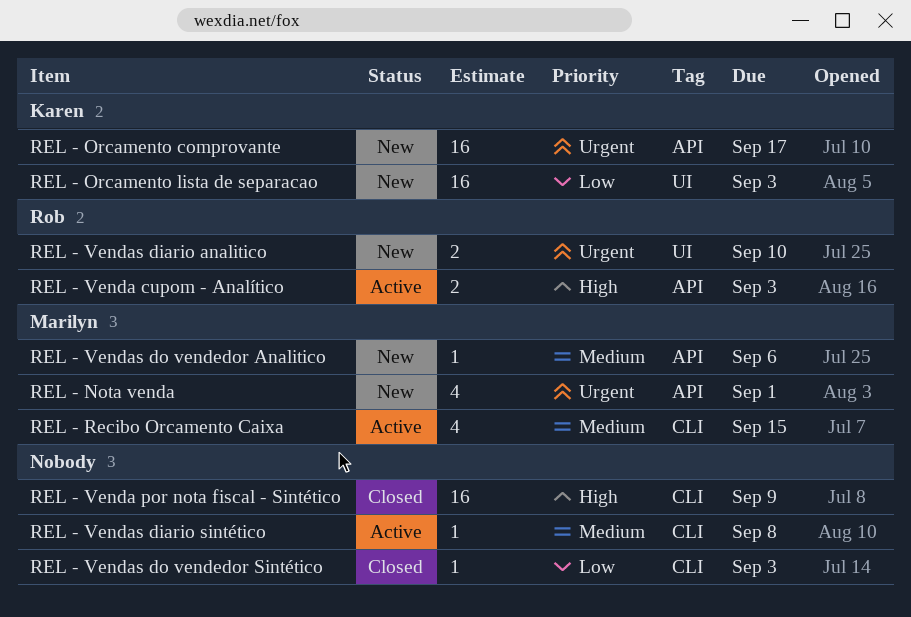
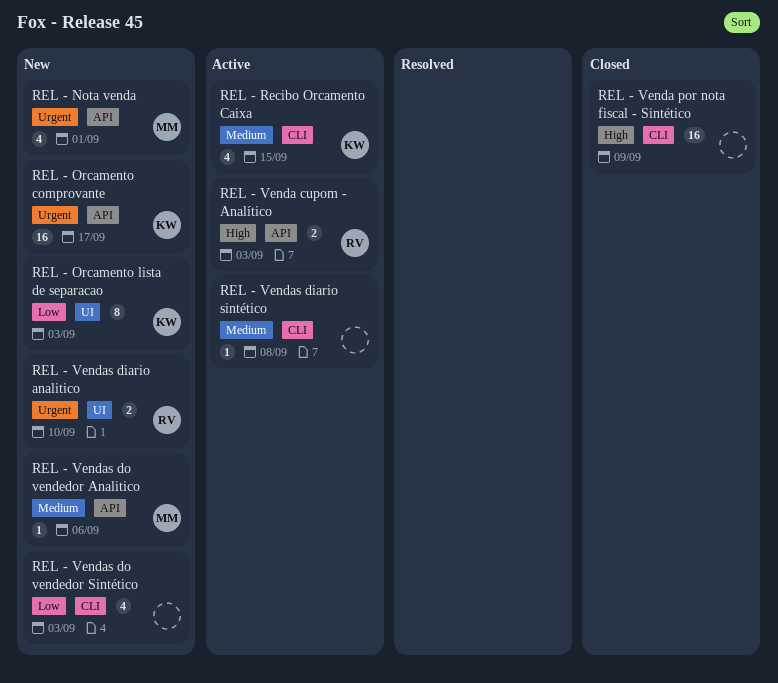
REL - Orcamento lista de separacao, estimate: 16 -> 8
REL - Recibo Orcamento Caixa, owner: Marilyn -> Karen
REL - Vendas do vendedor Sintético, status: Closed -> New
REL - Vendas do vendedor Sintético, estimate: 1 -> 4

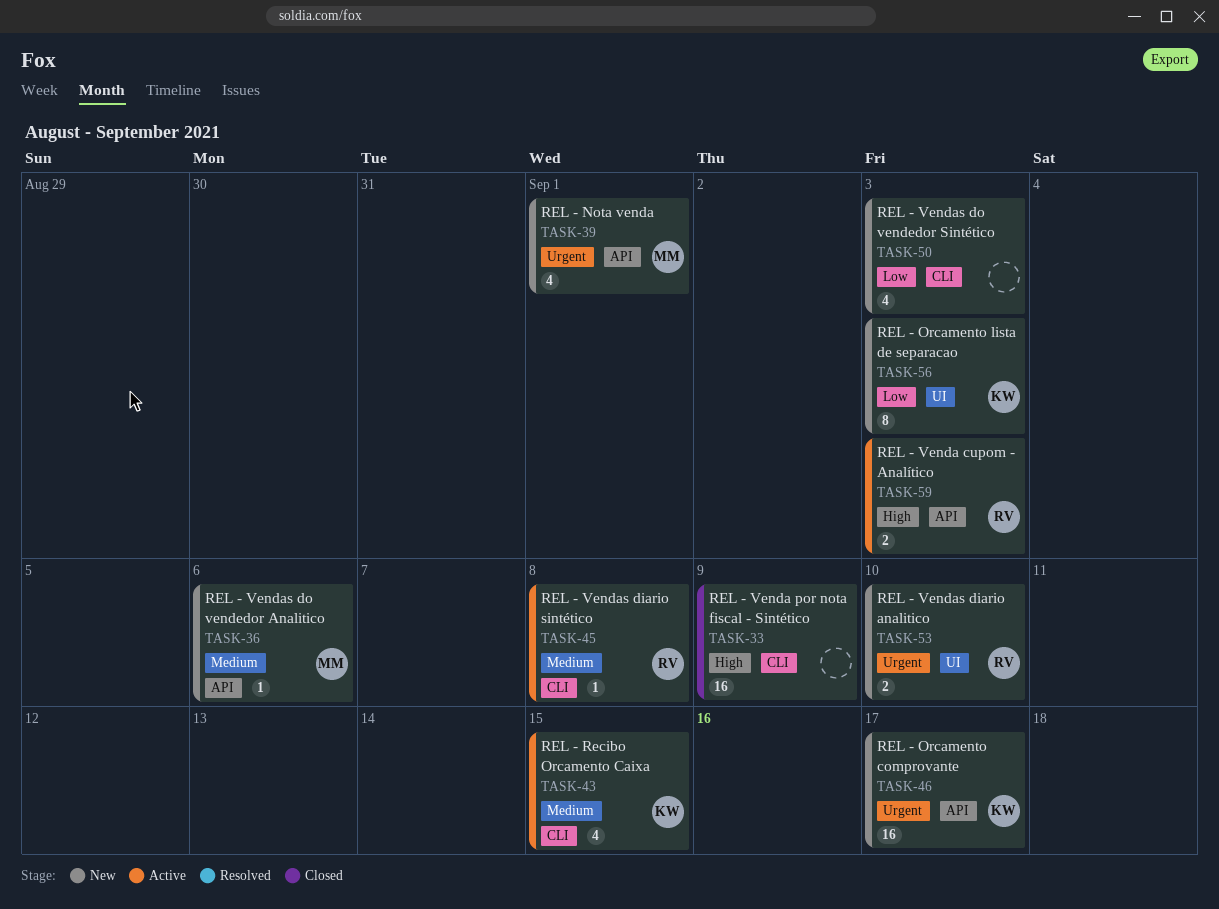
REL - Vendas diario sintético, owner: none -> RV

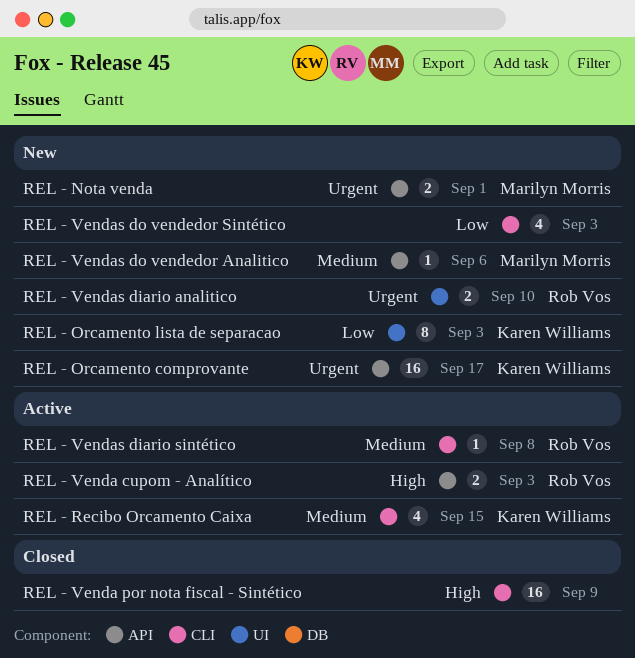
REL - Nota venda, estimate: 4 -> 2

